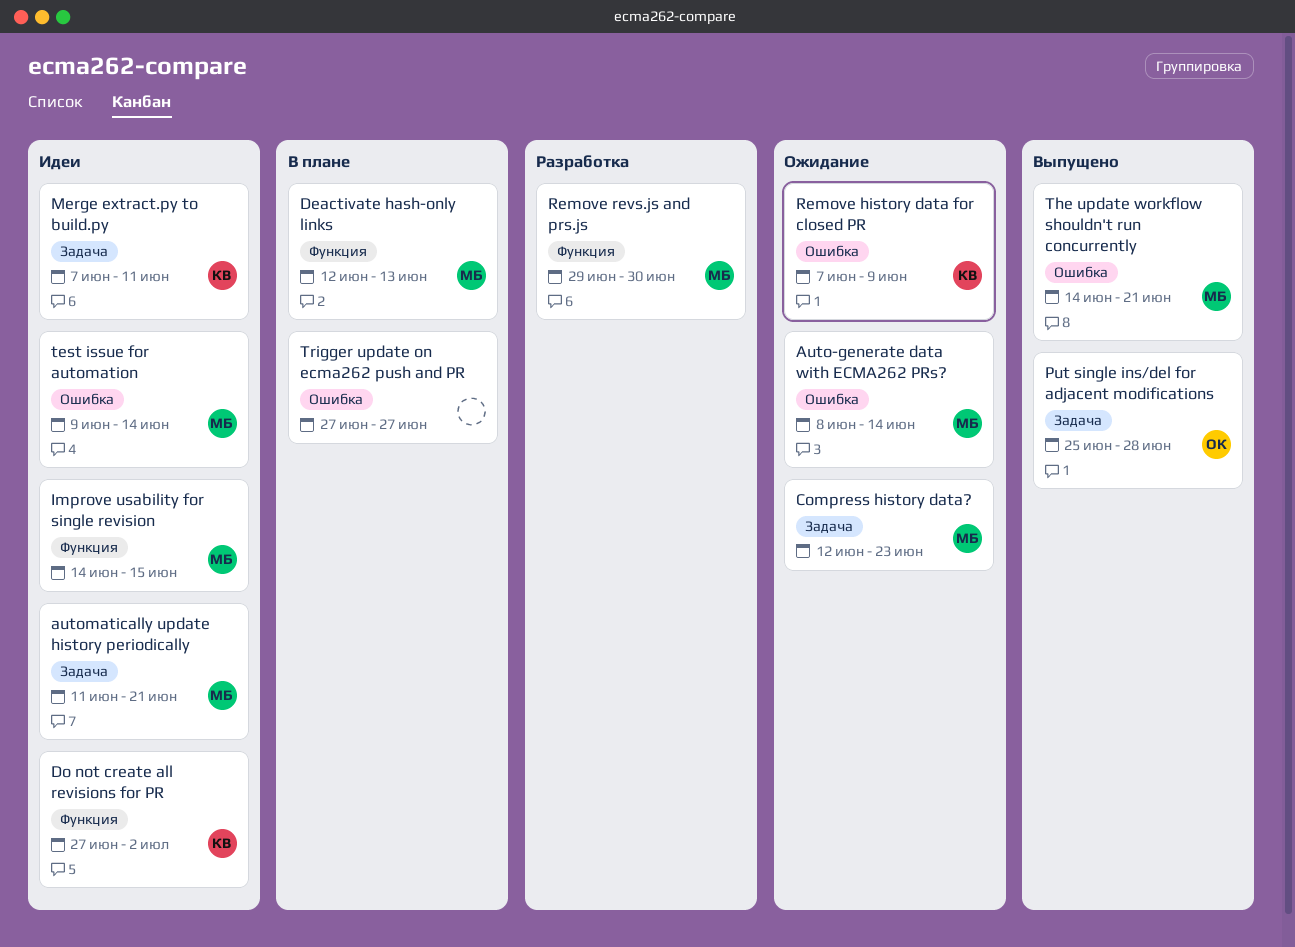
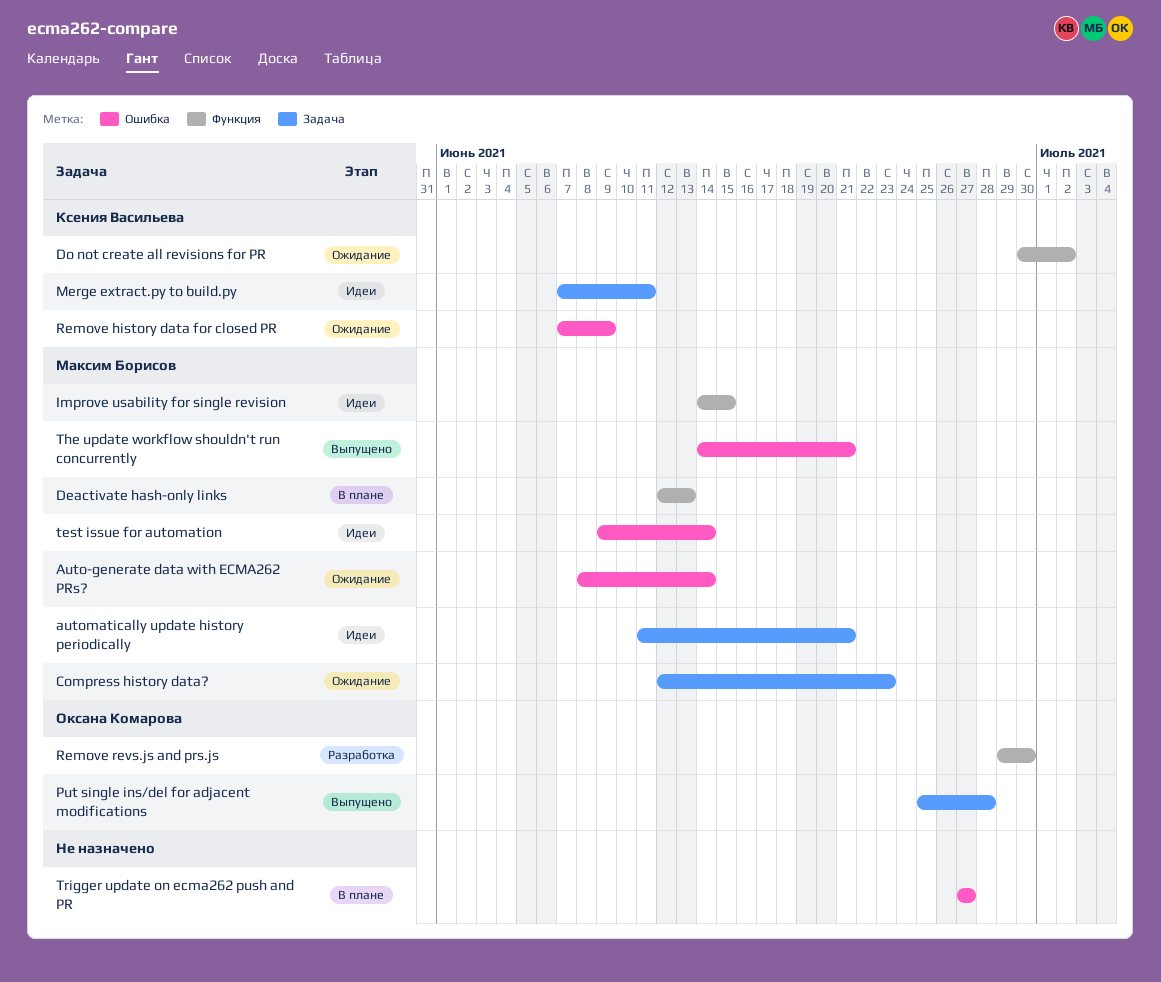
Do not create all revisions for PR, status: Идеи -> Ожидание
Do not create all revisions for PR, start: Jun 27 -> Jun 30
Remove revs.js and prs.js, owner: Максим Борисов -> Оксана Комарова

